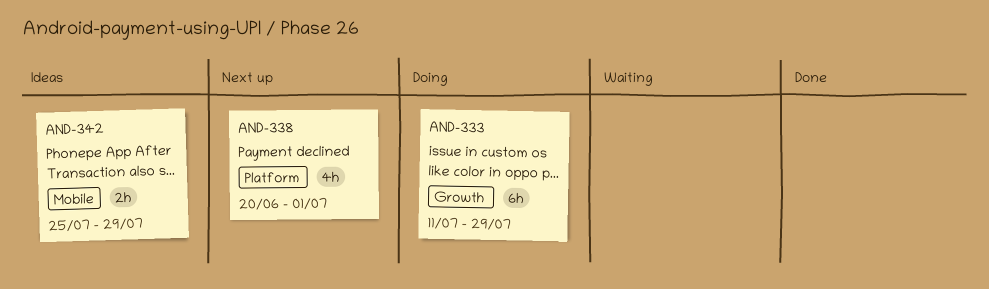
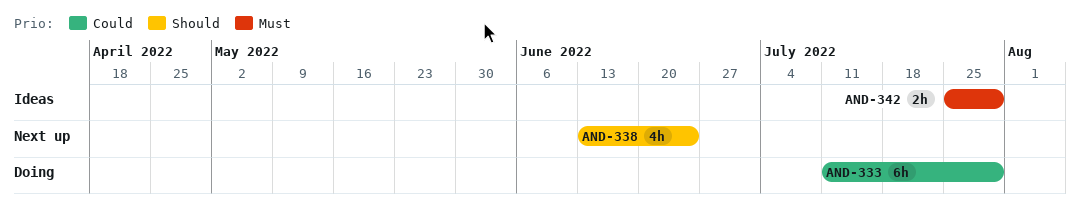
AND-338, start: Jun 20 -> Jun 13
AND-338, due: Jul 1 -> Jun 24

